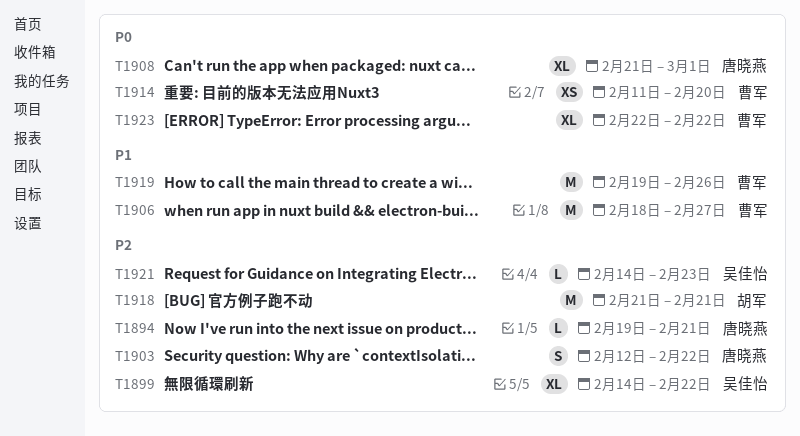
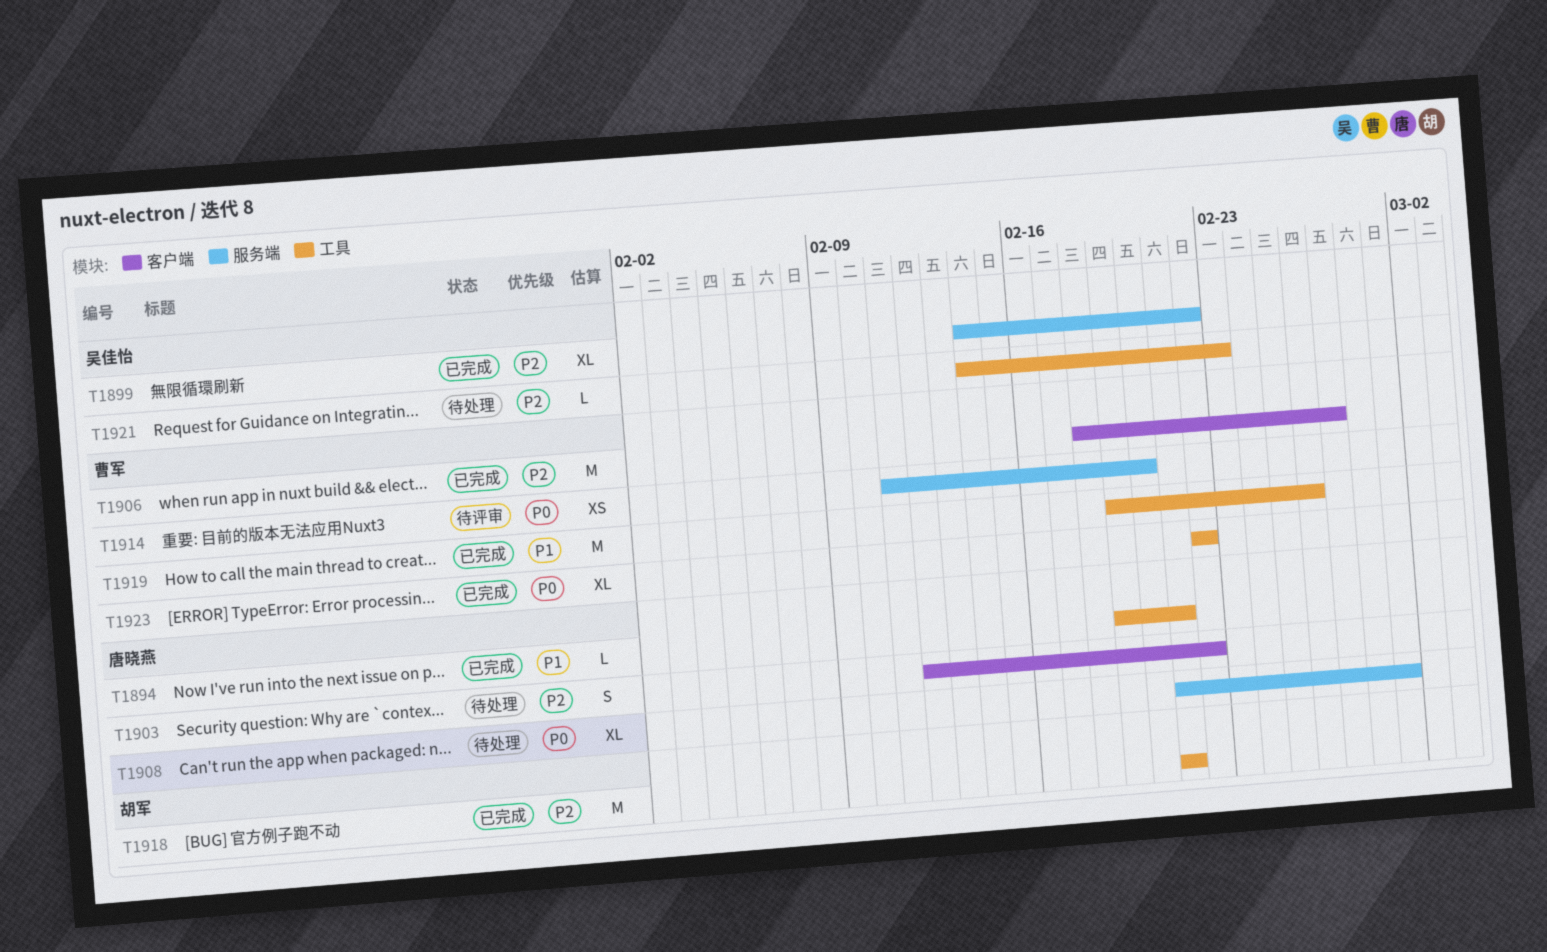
T1894, priority: P2 -> P1
T1906, priority: P1 -> P2

